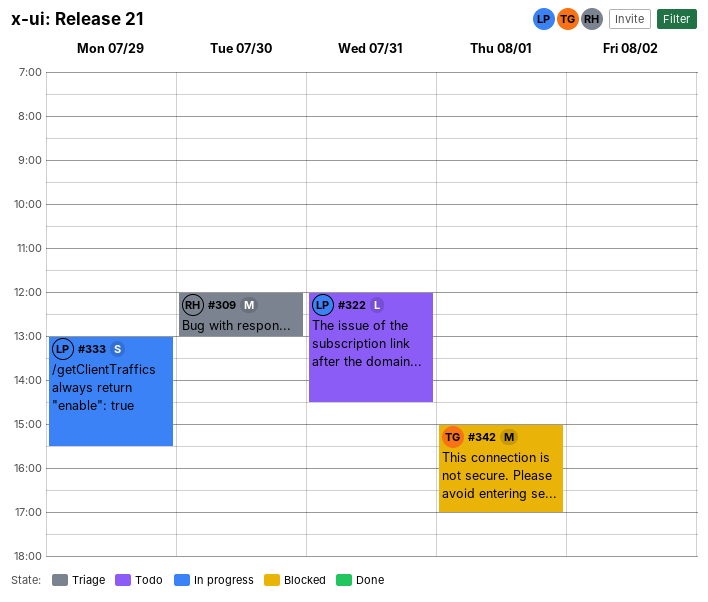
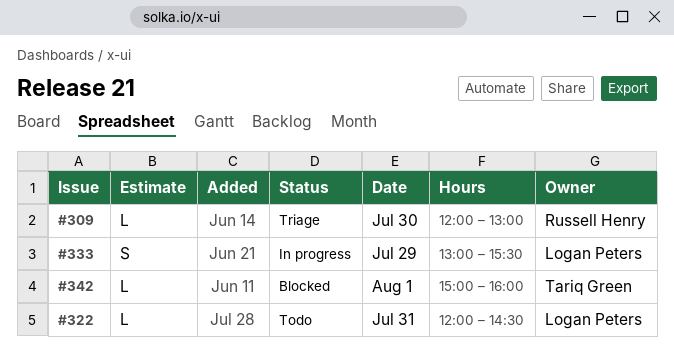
#309, estimate: M -> L
#342, estimate: M -> L
#342, ends: 17:00 -> 16:00

